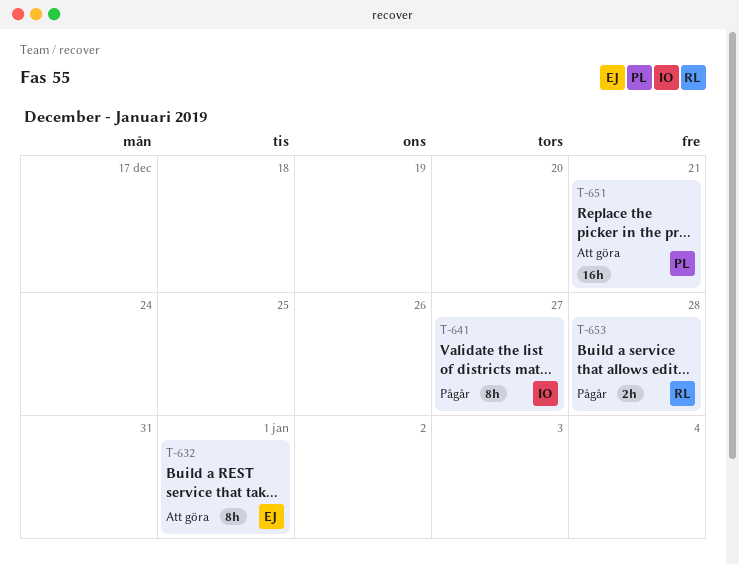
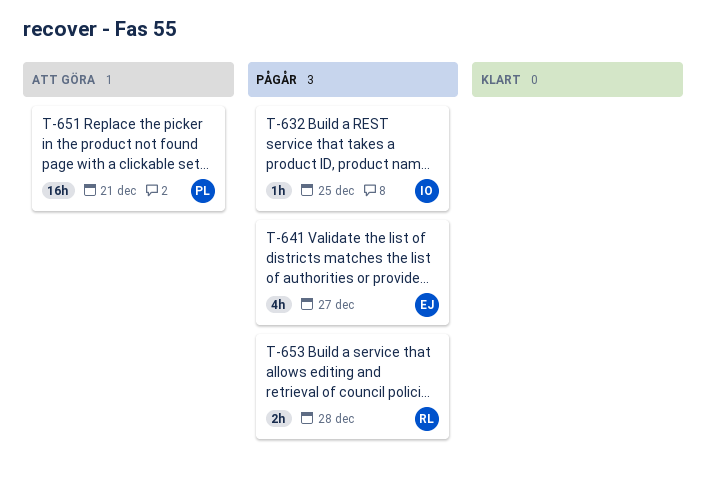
T-632, status: Att göra -> Pågår
T-632, owner: EJ -> IO
T-632, estimate: 8h -> 1h
T-632, due: Jan 1 -> Dec 25
T-641, owner: IO -> EJ
T-641, estimate: 8h -> 4h

